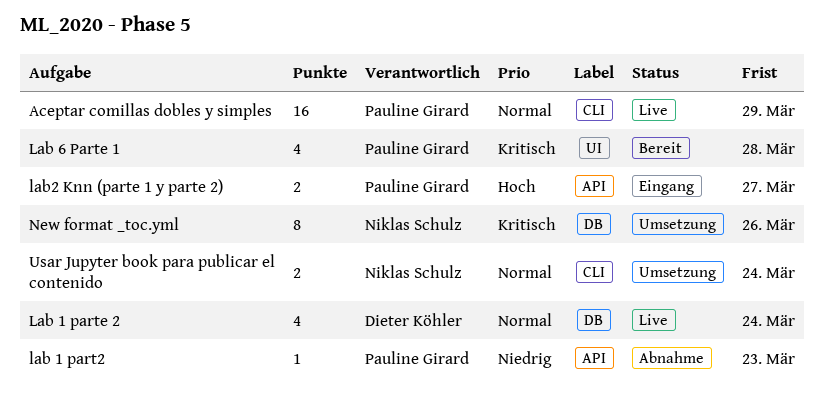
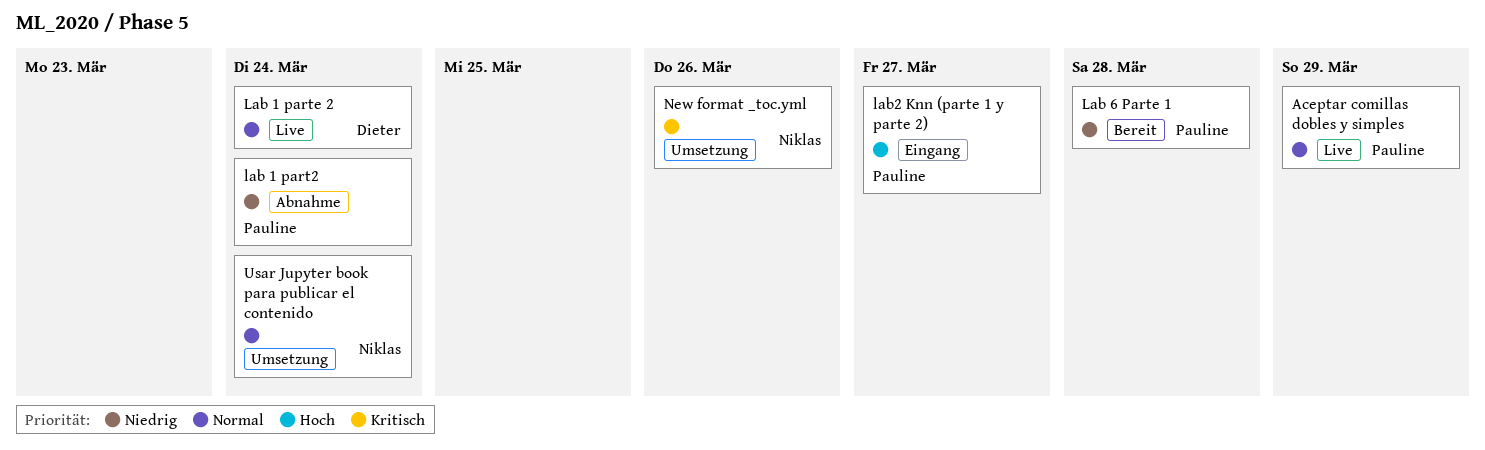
lab 1 part2, due: Mar 23 -> Mar 24
Lab 6 Parte 1, priority: Kritisch -> Niedrig

